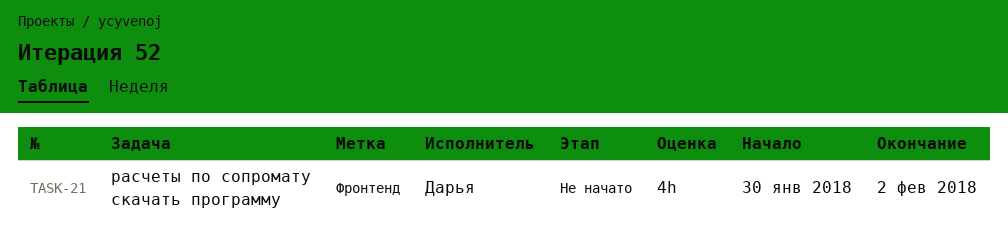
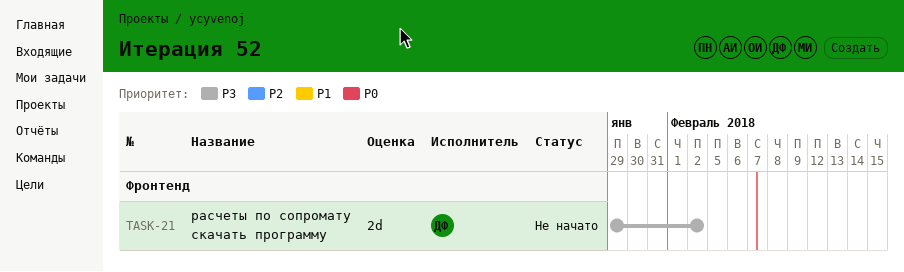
TASK-21, estimate: 4h -> 2d
TASK-21, start: Jan 30 -> Jan 29

